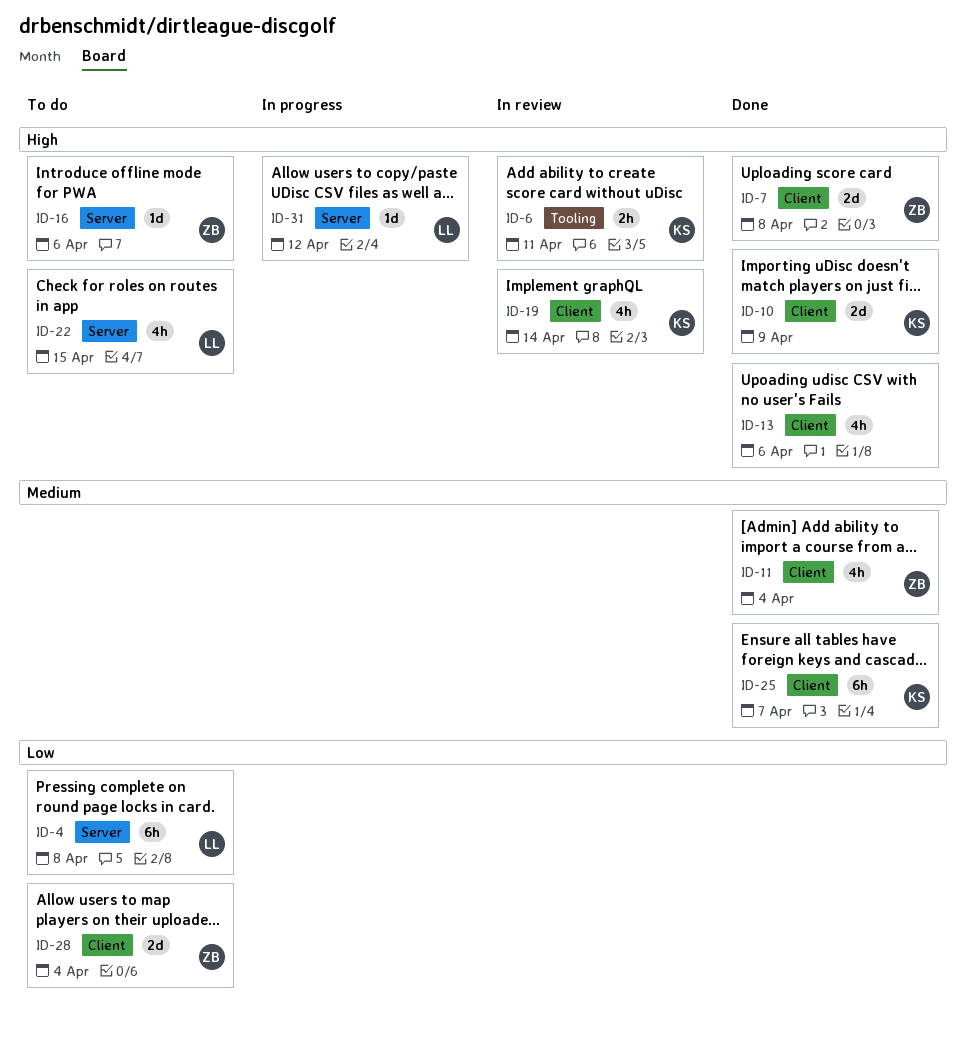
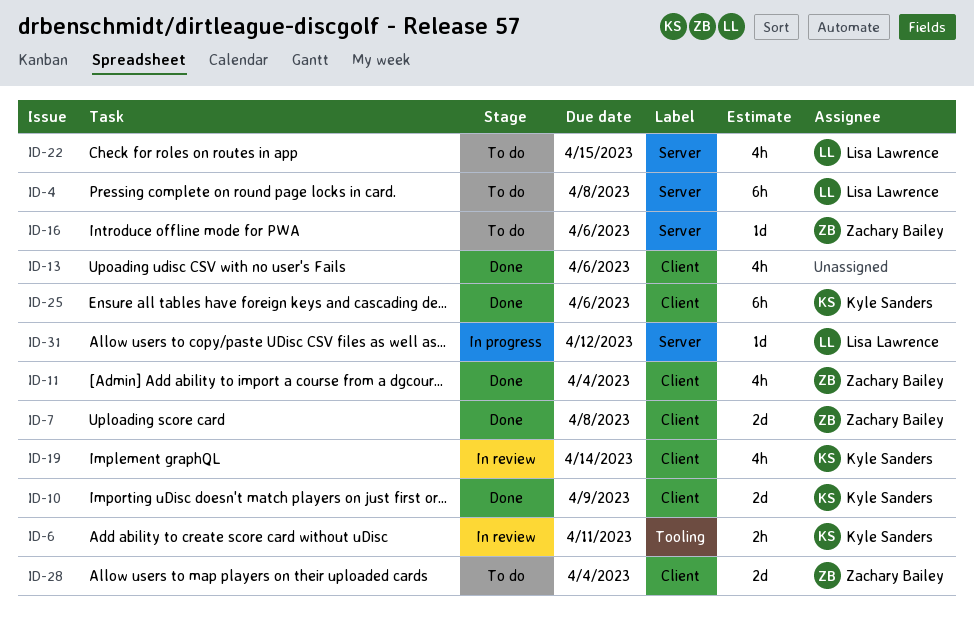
ID-25, due: Apr 7 -> Apr 6

